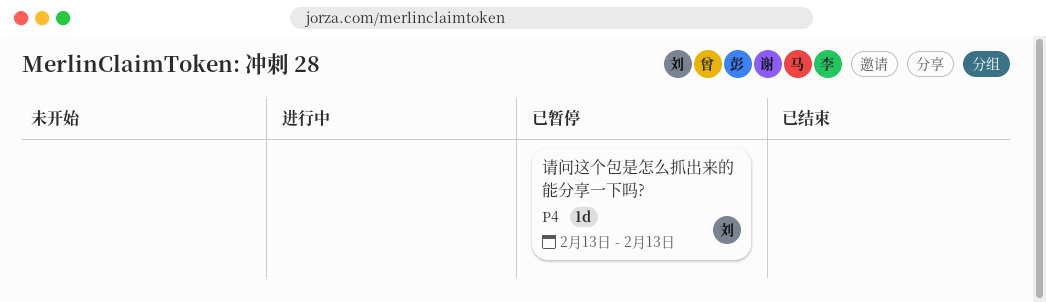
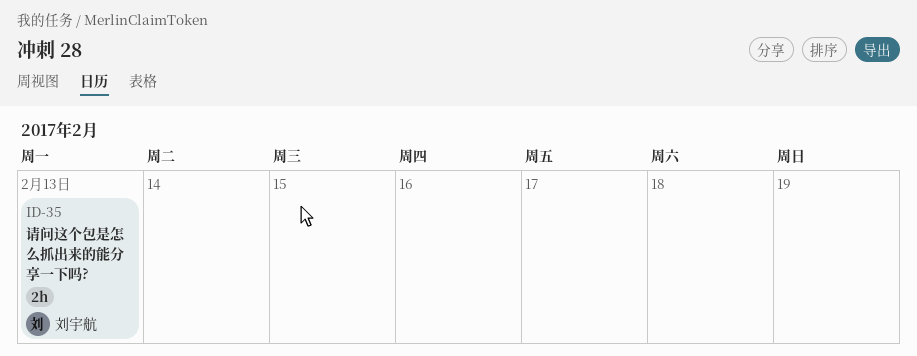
请问这个包是怎么抓出来的能分享一下吗?, estimate: 1d -> 2h

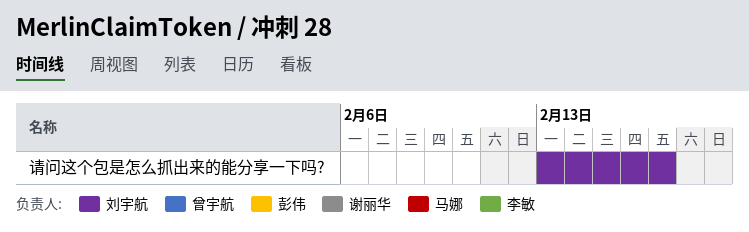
请问这个包是怎么抓出来的能分享一下吗?, due: Feb 13 -> Feb 17

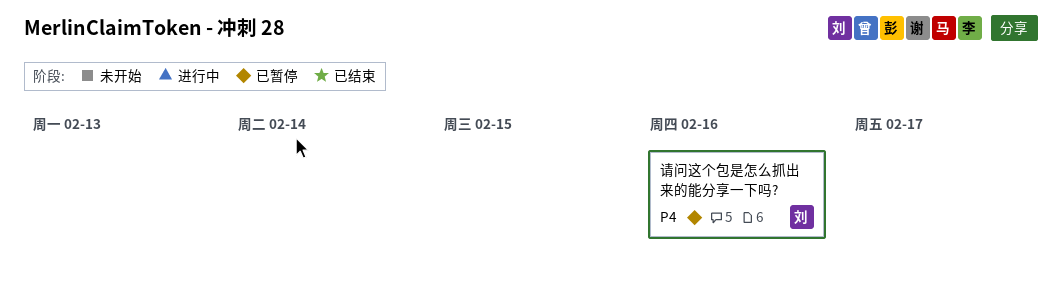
请问这个包是怎么抓出来的能分享一下吗?, due: Feb 17 -> Feb 16

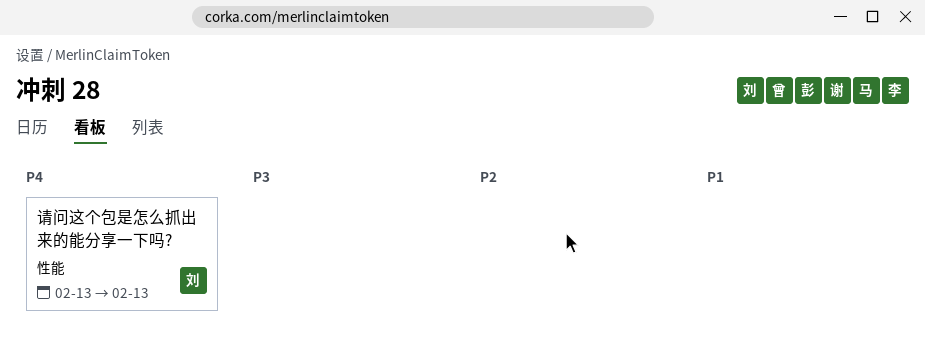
请问这个包是怎么抓出来的能分享一下吗?, due: Feb 16 -> Feb 13

